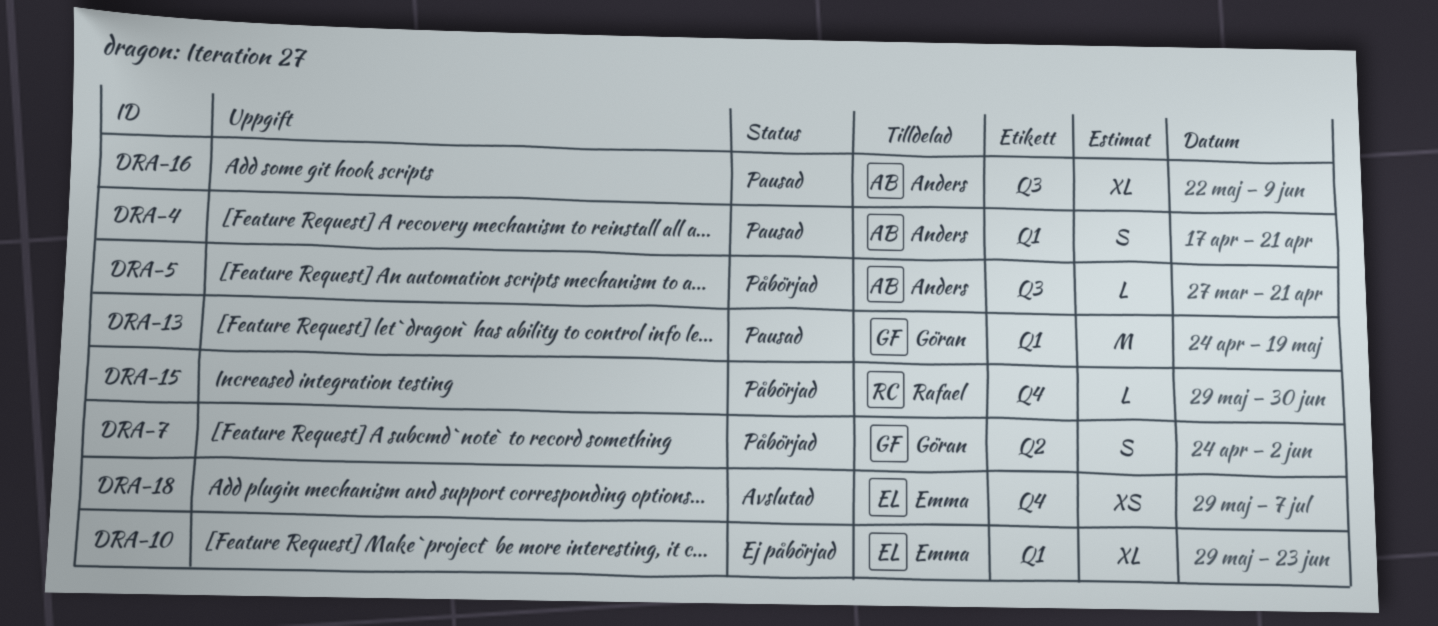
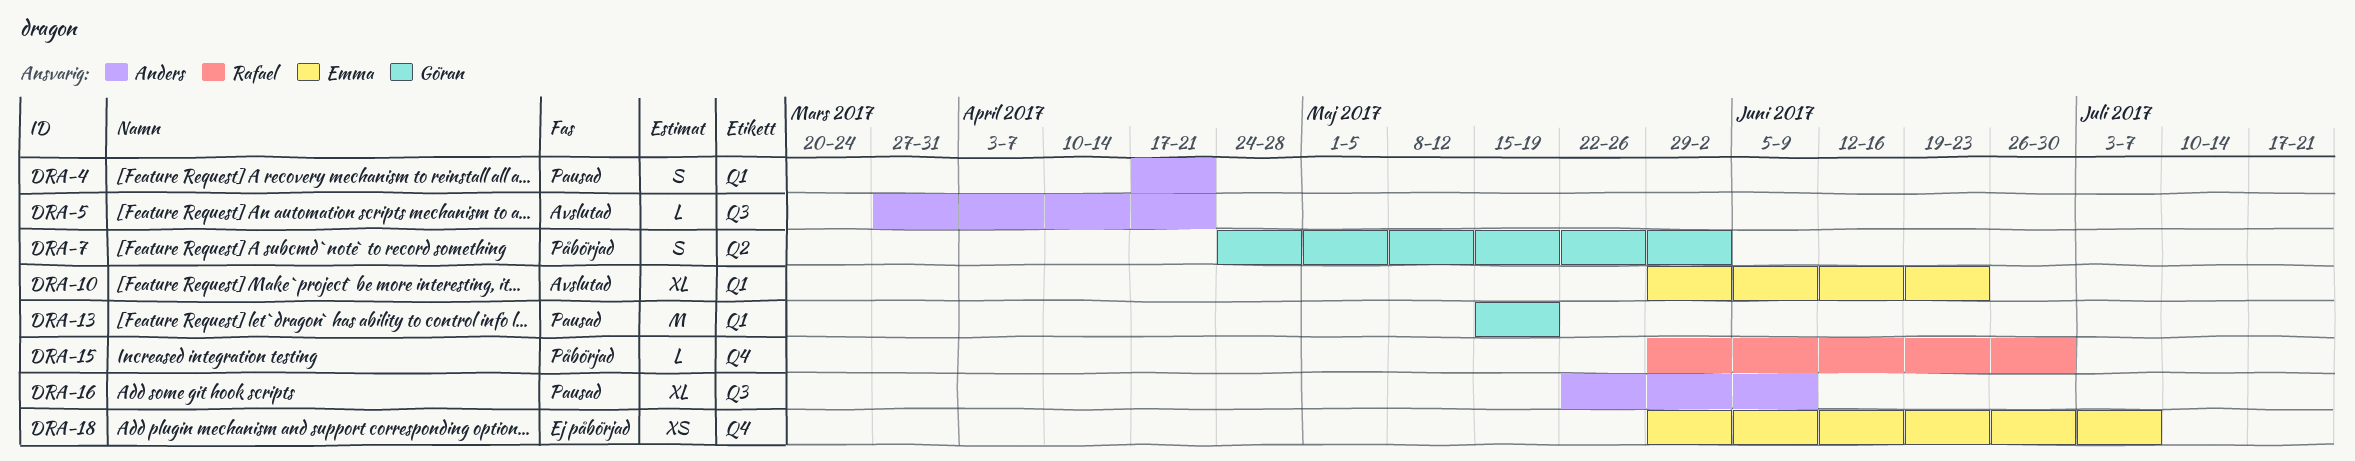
DRA-5, status: Påbörjad -> Avslutad
DRA-10, status: Ej påbörjad -> Avslutad
DRA-13, start: Apr 24 -> May 15
DRA-18, status: Avslutad -> Ej påbörjad

